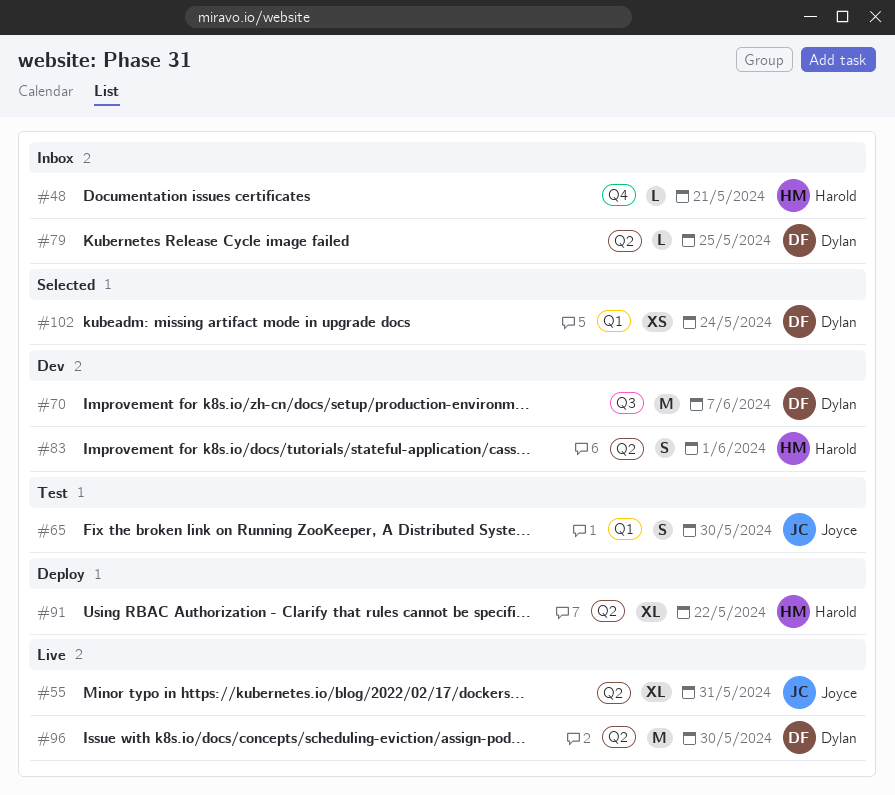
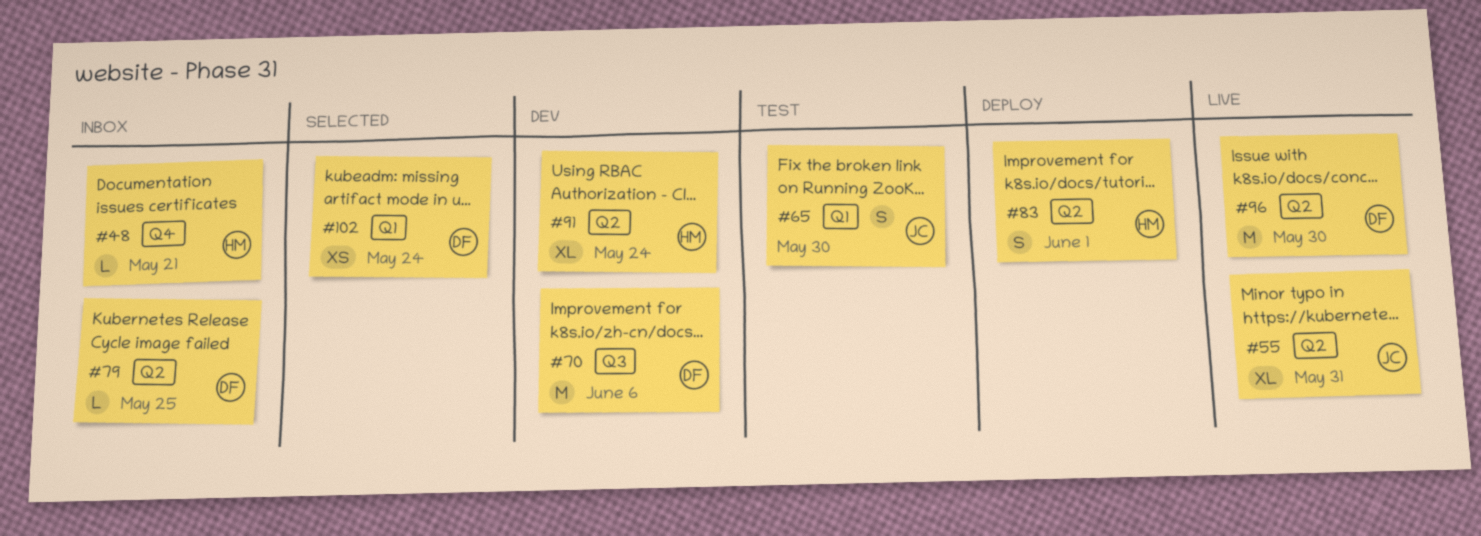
#70, due: Jun 7 -> Jun 6
#83, status: Dev -> Deploy
#91, status: Deploy -> Dev
#91, due: May 22 -> May 24

